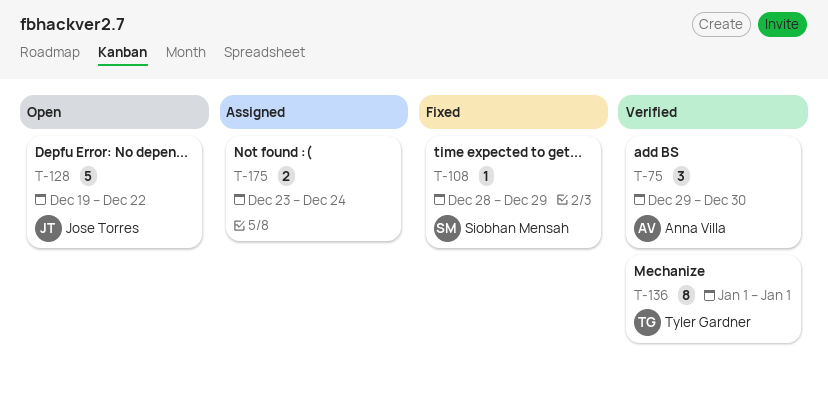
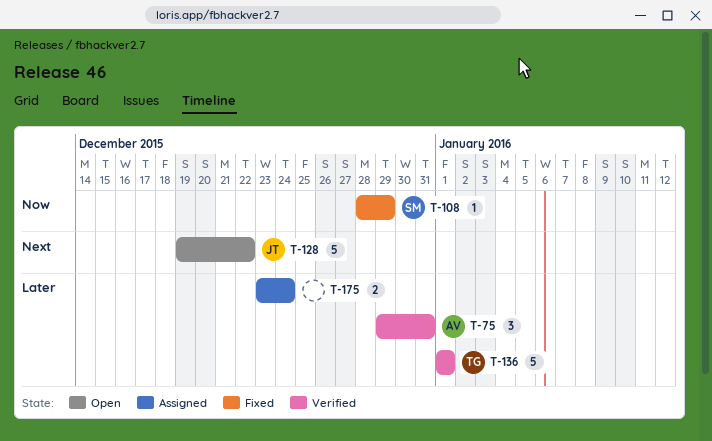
T-75, due: Dec 30 -> Dec 31
T-136, estimate: 8 -> 5

